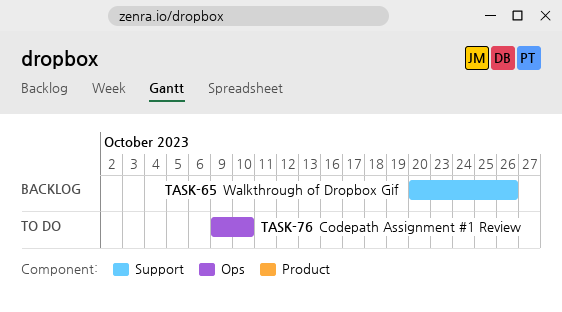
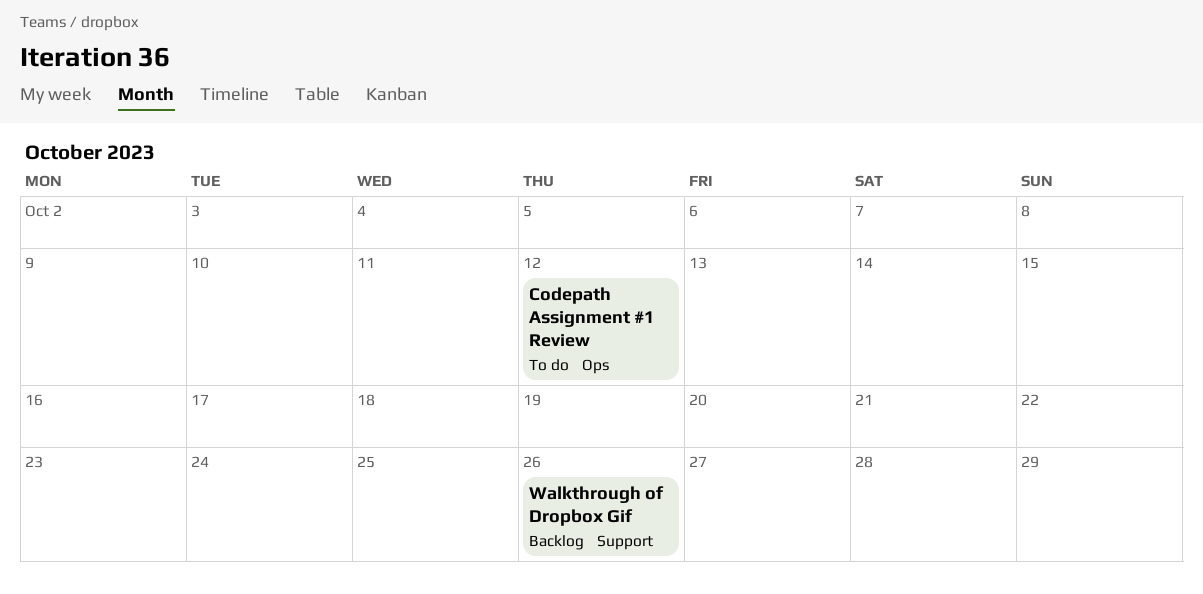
Codepath Assignment #1 Review, due: Oct 10 -> Oct 12

